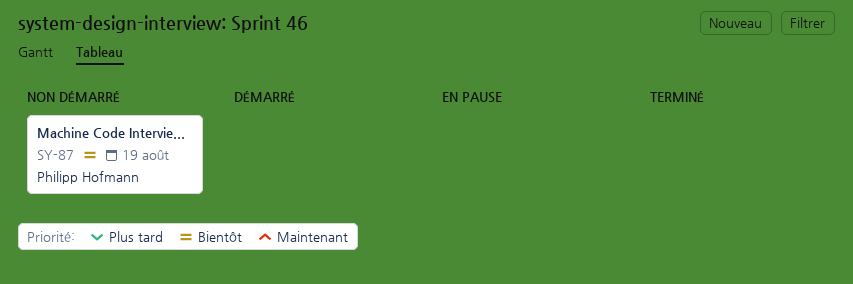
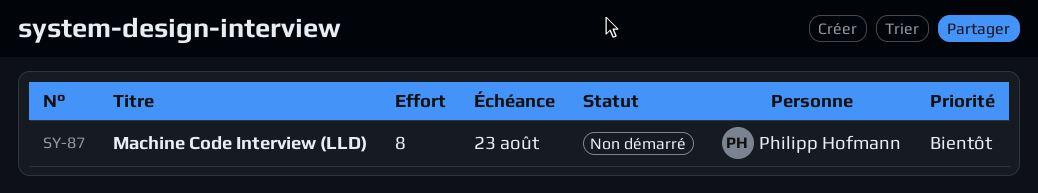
SY-87, due: Aug 19 -> Aug 23

